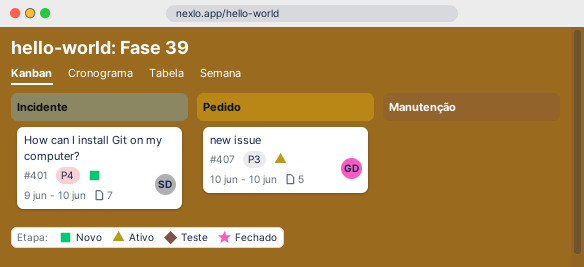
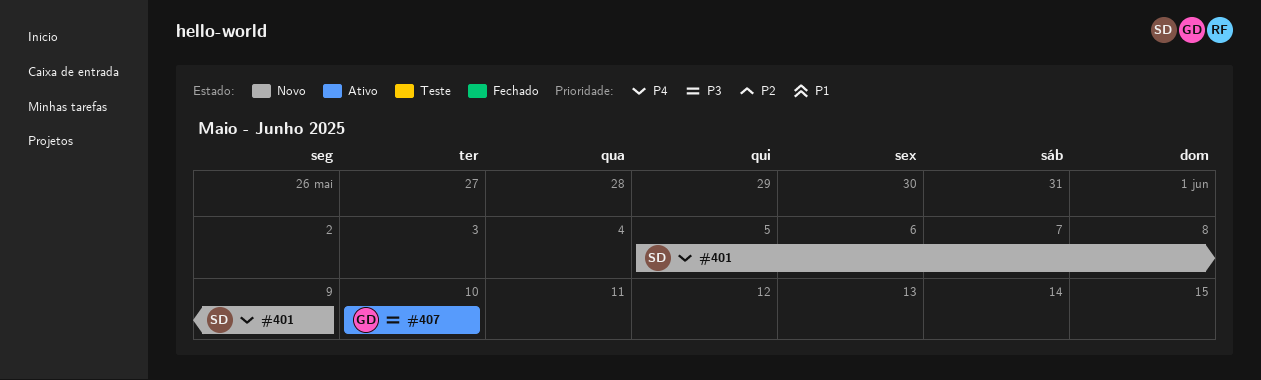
#401, start: Jun 9 -> Jun 5
#401, due: Jun 10 -> Jun 9

